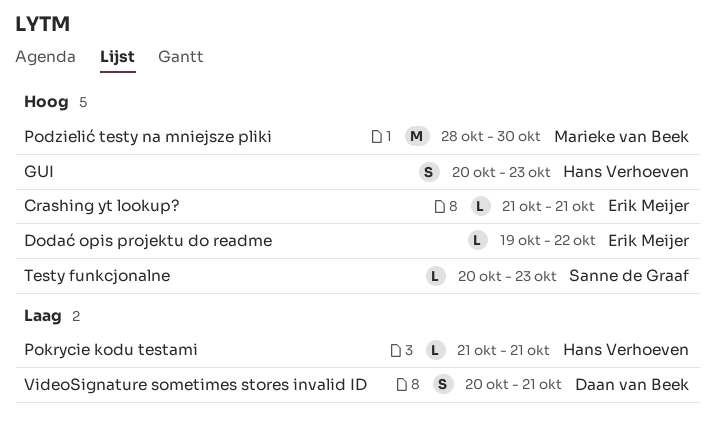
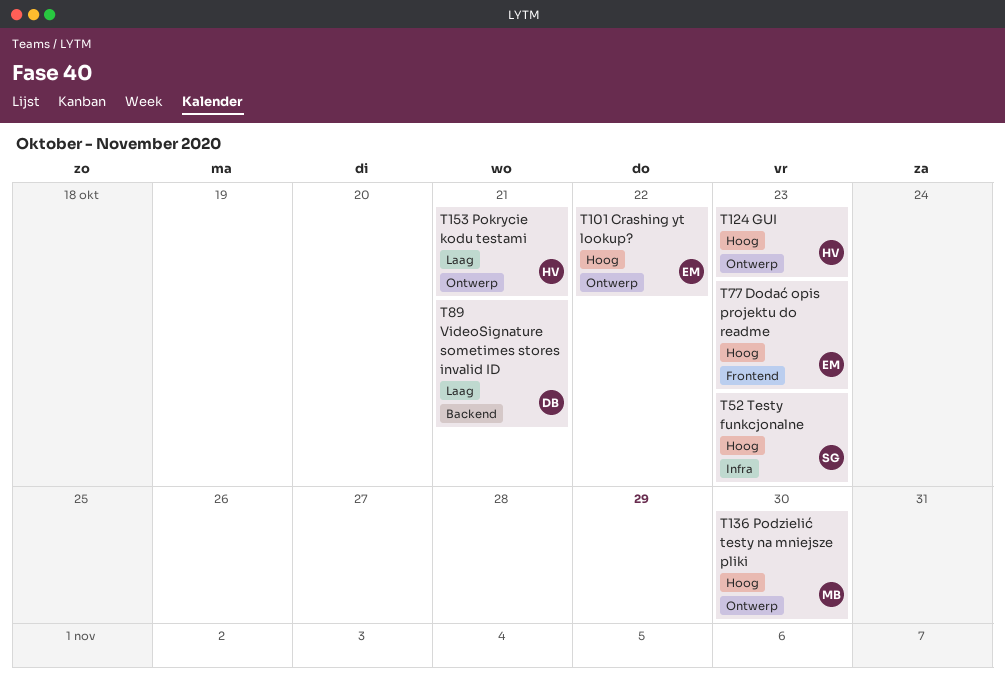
Crashing yt lookup?, due: Oct 21 -> Oct 22
Dodać opis projektu do readme, due: Oct 22 -> Oct 23

